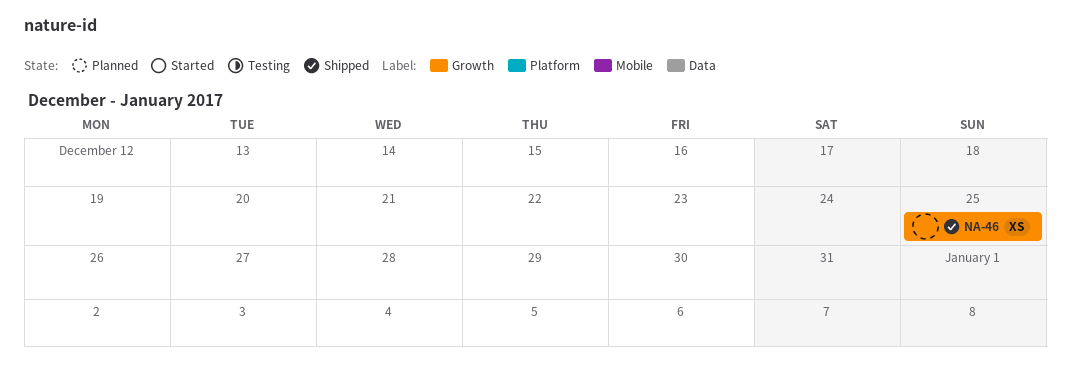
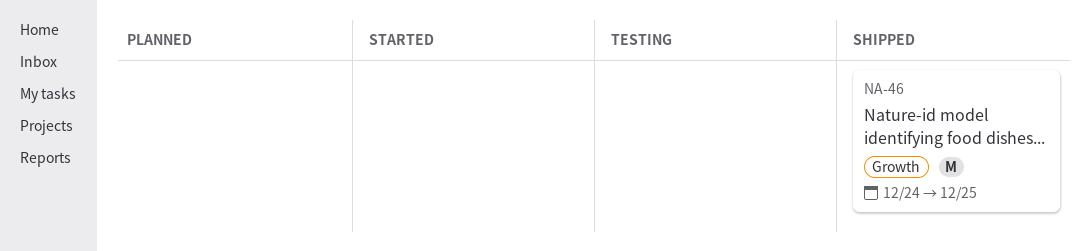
NA-46, estimate: XS -> M
NA-46, start: Dec 25 -> Dec 24

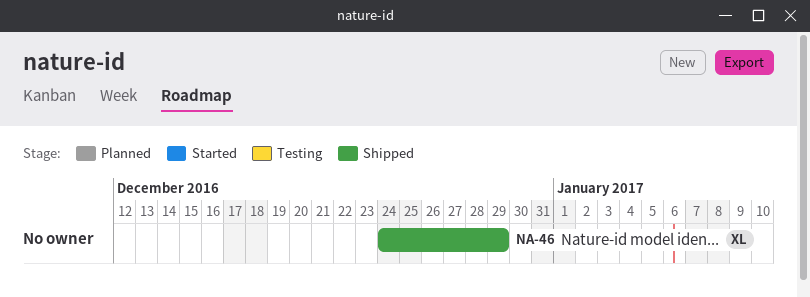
NA-46, estimate: M -> XL
NA-46, due: Dec 25 -> Dec 29

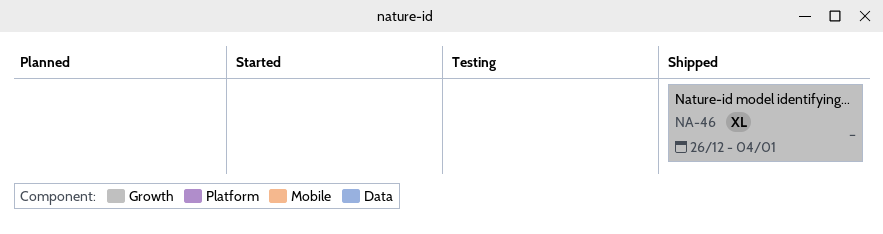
NA-46, start: Dec 24 -> Dec 26
NA-46, due: Dec 29 -> Jan 4

